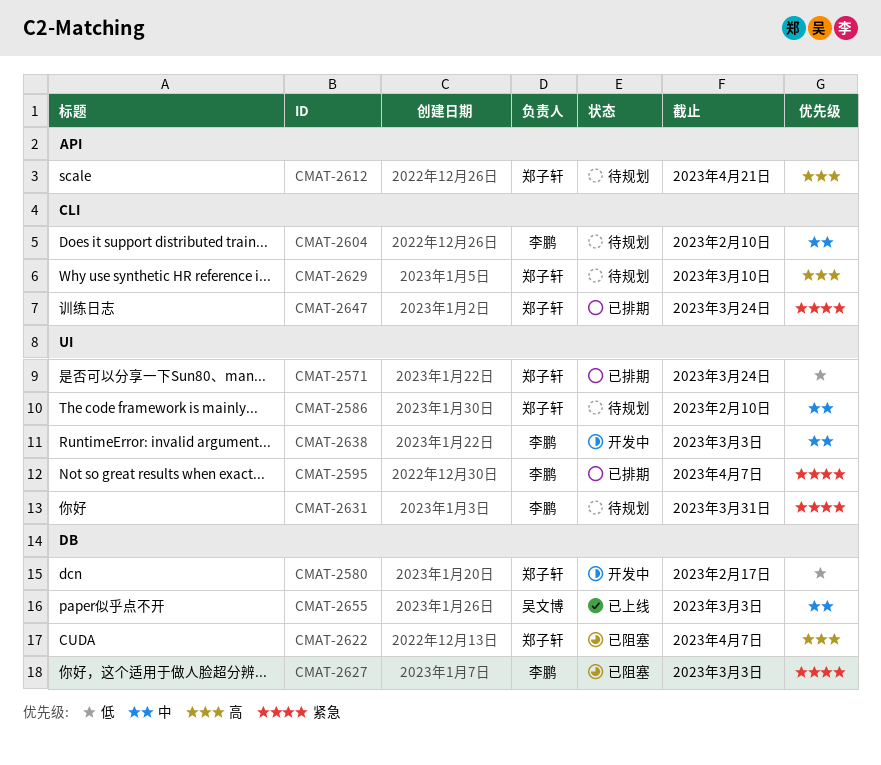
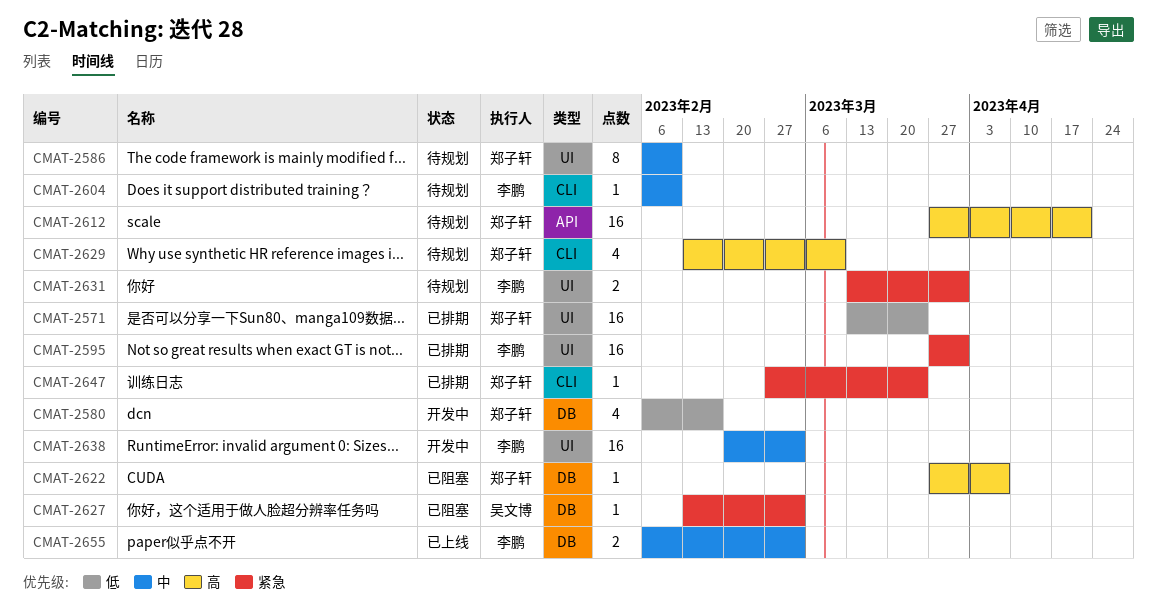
CMAT-2595, due: Apr 7 -> Mar 31
CMAT-2627, owner: 李鹏 -> 吴文博
CMAT-2655, owner: 吴文博 -> 李鹏

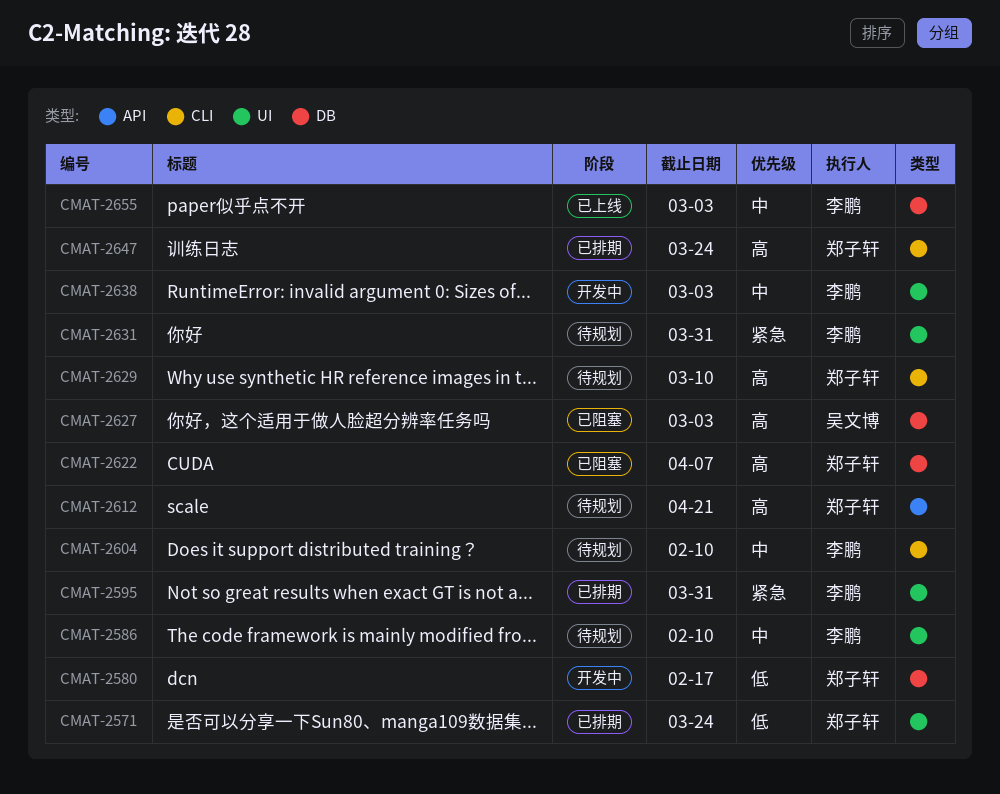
CMAT-2586, owner: 郑子轩 -> 李鹏
CMAT-2627, priority: 紧急 -> 高
CMAT-2647, priority: 紧急 -> 高

